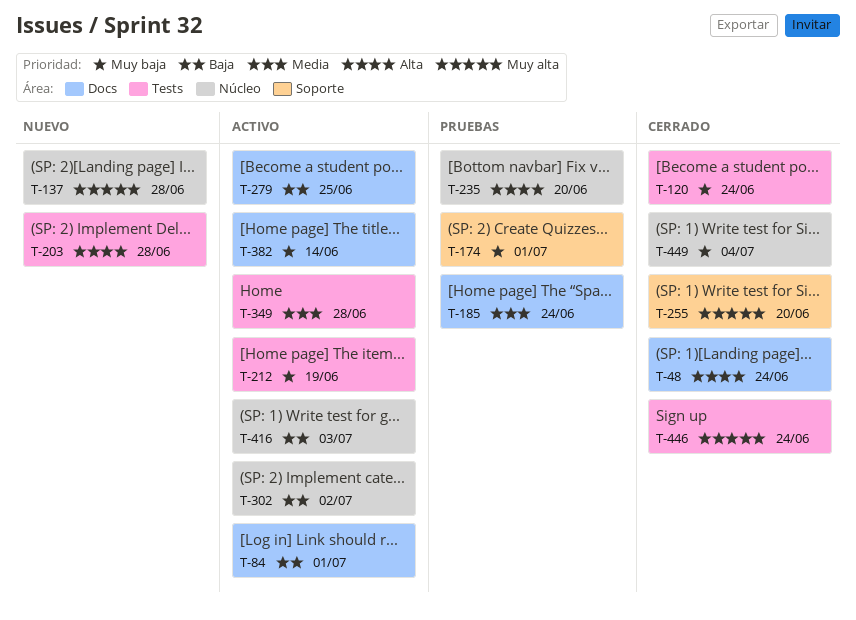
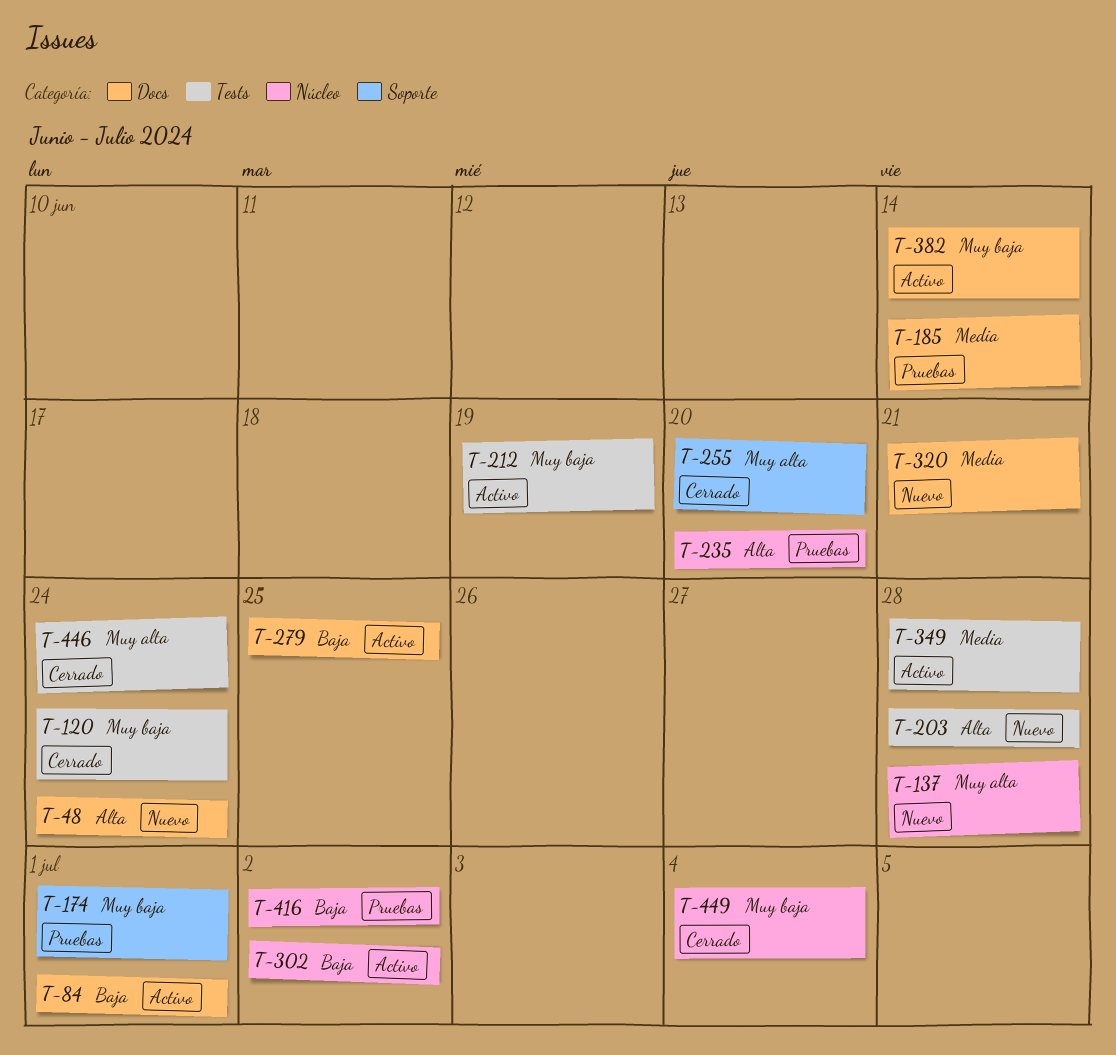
T-48, status: Cerrado -> Nuevo
T-185, due: Jun 24 -> Jun 14
T-320: none -> present
T-416, status: Activo -> Pruebas
T-416, due: Jul 3 -> Jul 2

